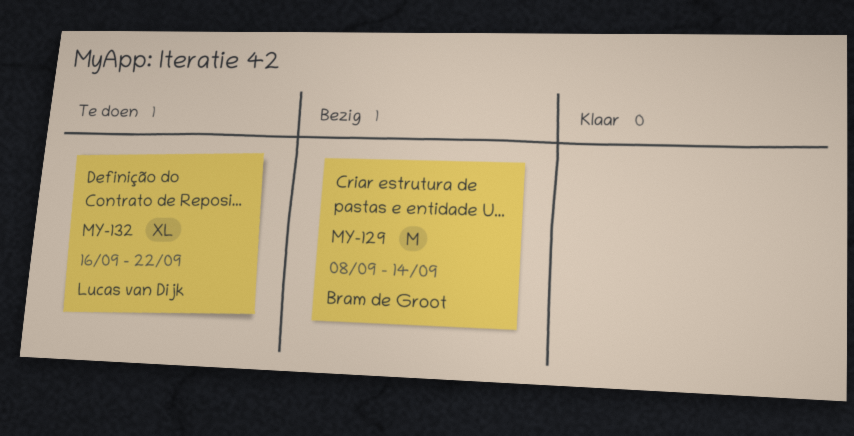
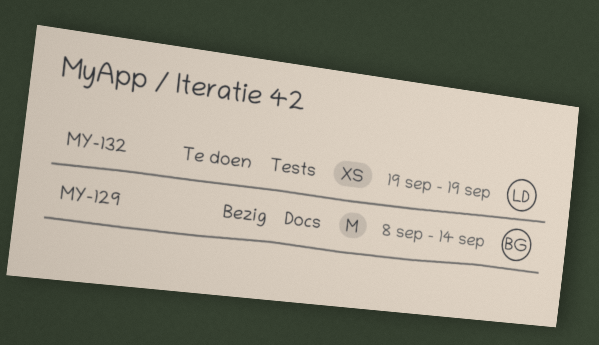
MY-132, estimate: XL -> XS
MY-132, start: Sep 16 -> Sep 19
MY-132, due: Sep 22 -> Sep 19

